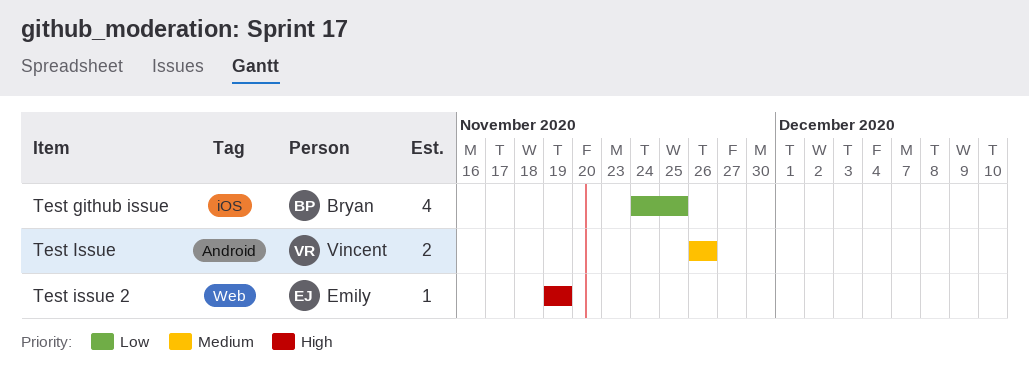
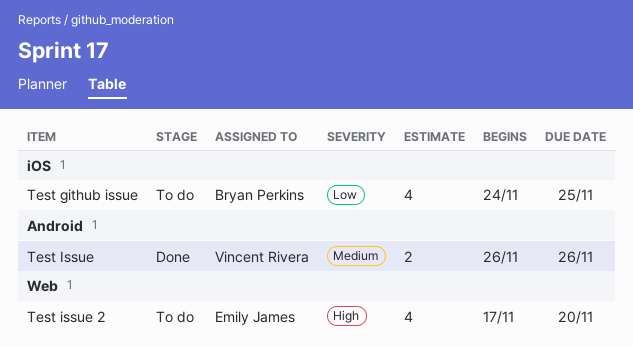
Test issue 2, estimate: 1 -> 4
Test issue 2, start: Nov 19 -> Nov 17
Test issue 2, due: Nov 19 -> Nov 20

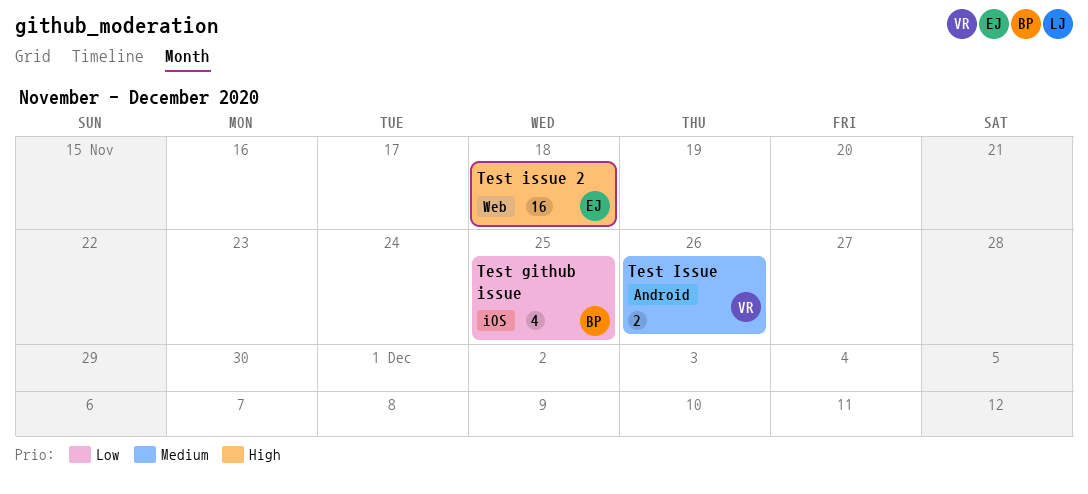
Test issue 2, estimate: 4 -> 16
Test issue 2, due: Nov 20 -> Nov 18

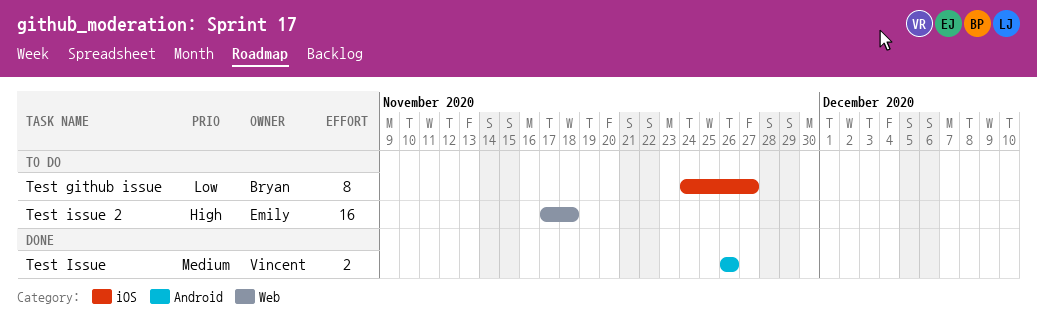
Test github issue, estimate: 4 -> 8
Test github issue, due: Nov 25 -> Nov 27

